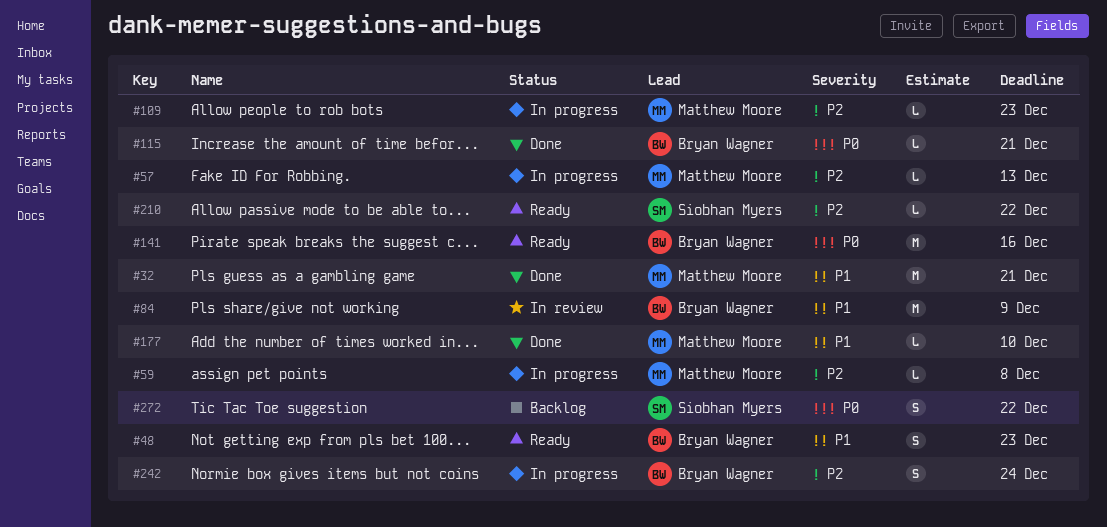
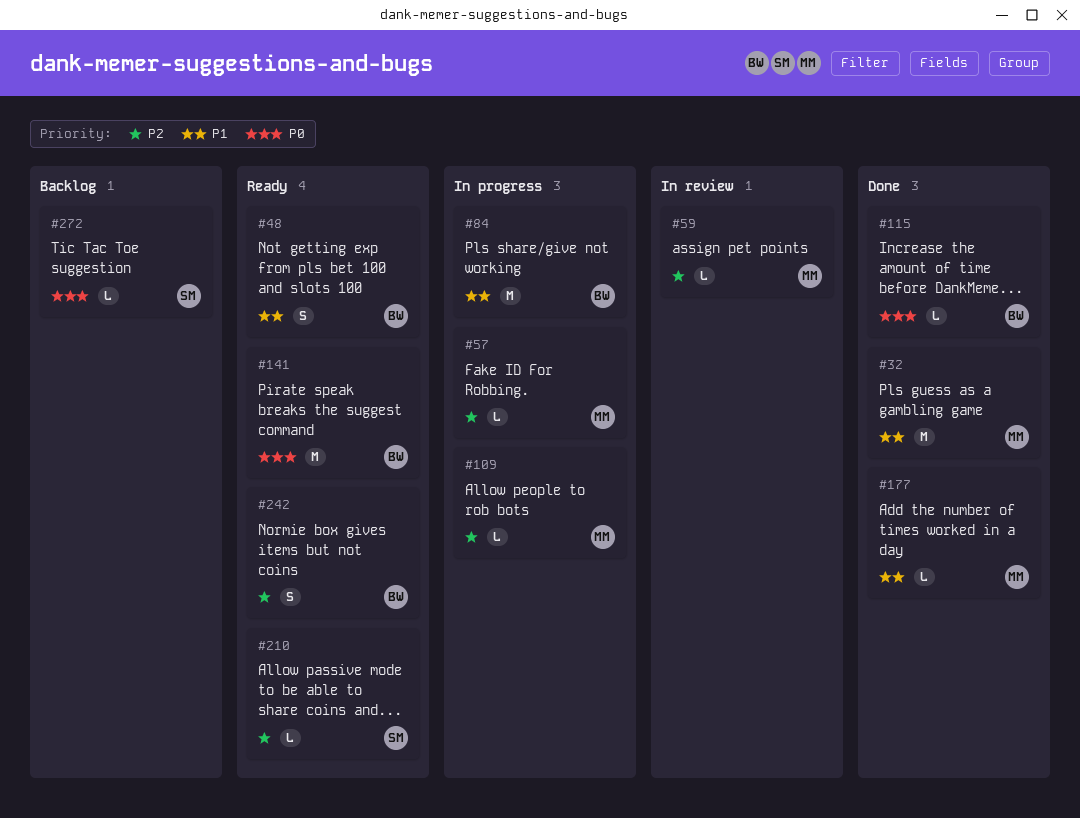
#59, status: In progress -> In review
#84, status: In review -> In progress
#242, status: In progress -> Ready
#272, estimate: S -> L

